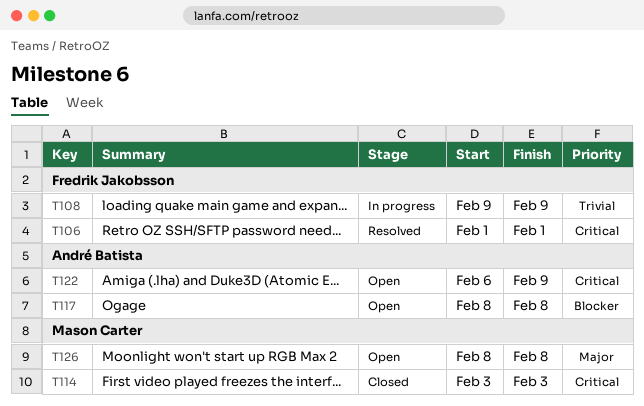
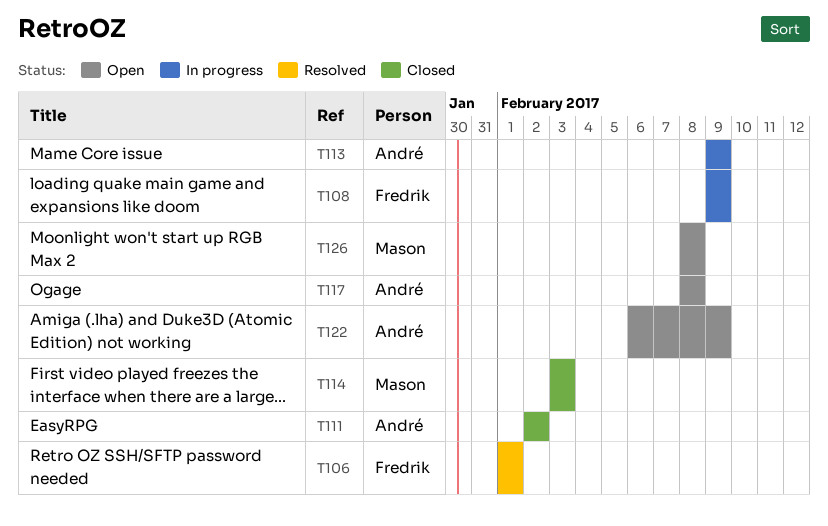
T111: none -> present
T113: none -> present

